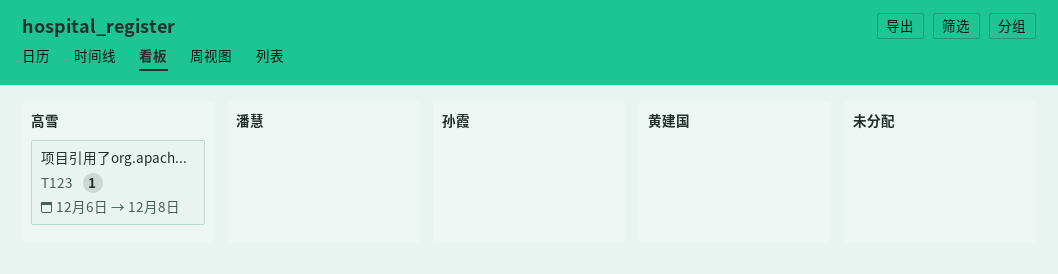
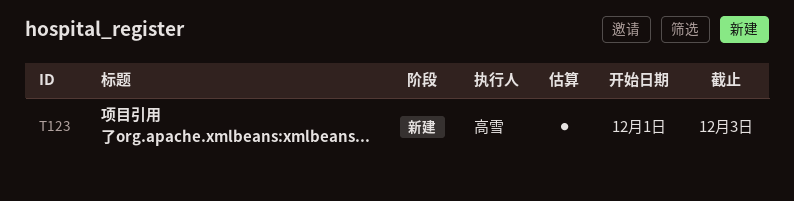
T123, start: Dec 6 -> Dec 1
T123, due: Dec 8 -> Dec 3

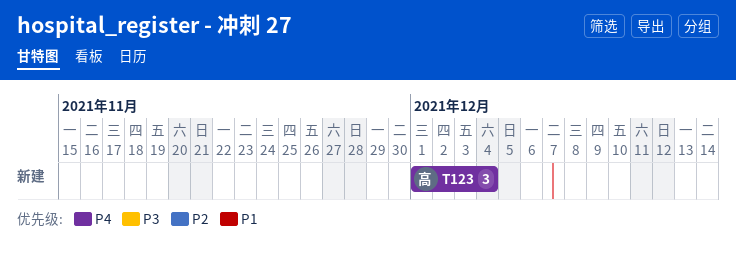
T123, estimate: 1 -> 3
T123, due: Dec 3 -> Dec 4

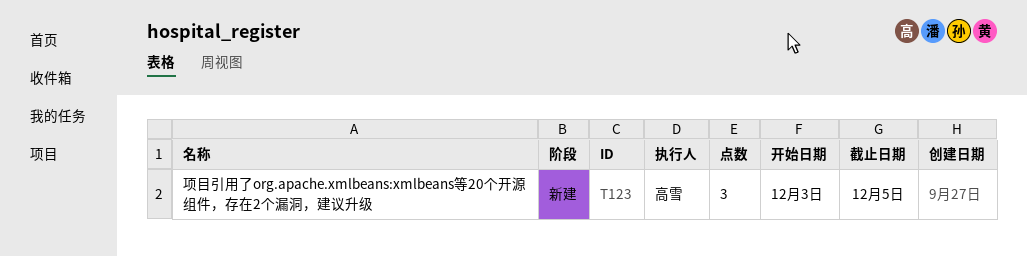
T123, start: Dec 1 -> Dec 3
T123, due: Dec 4 -> Dec 5

